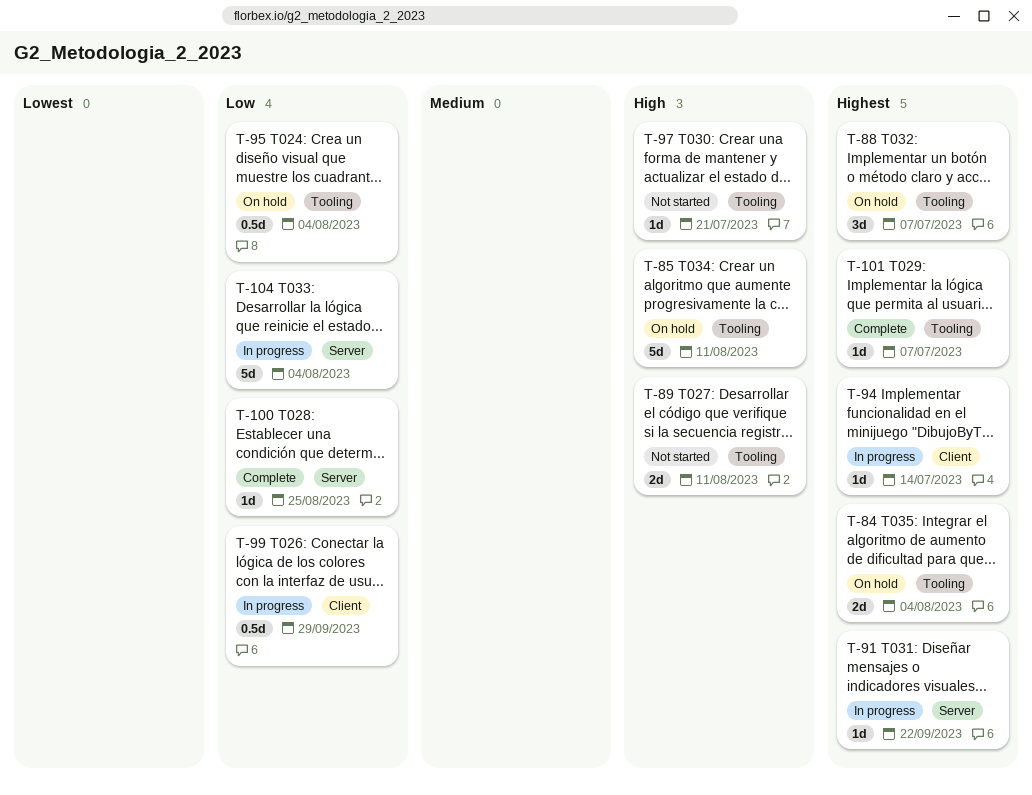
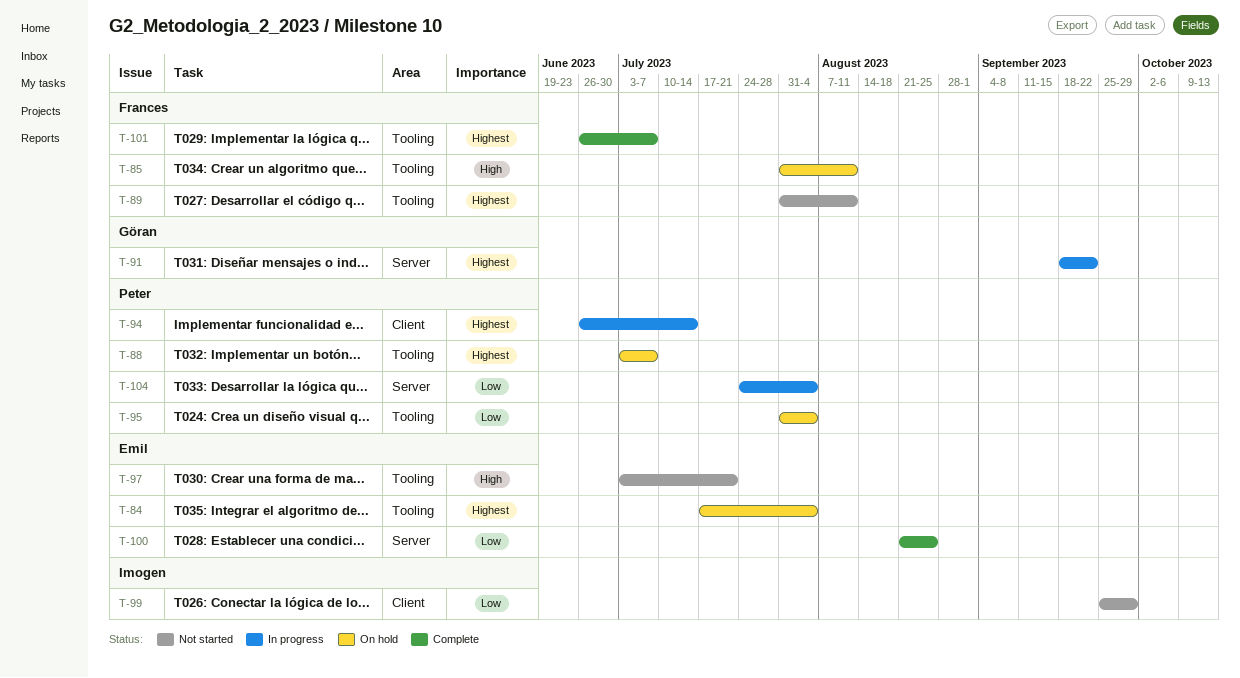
T-89, priority: High -> Highest
T-99, status: In progress -> Not started

